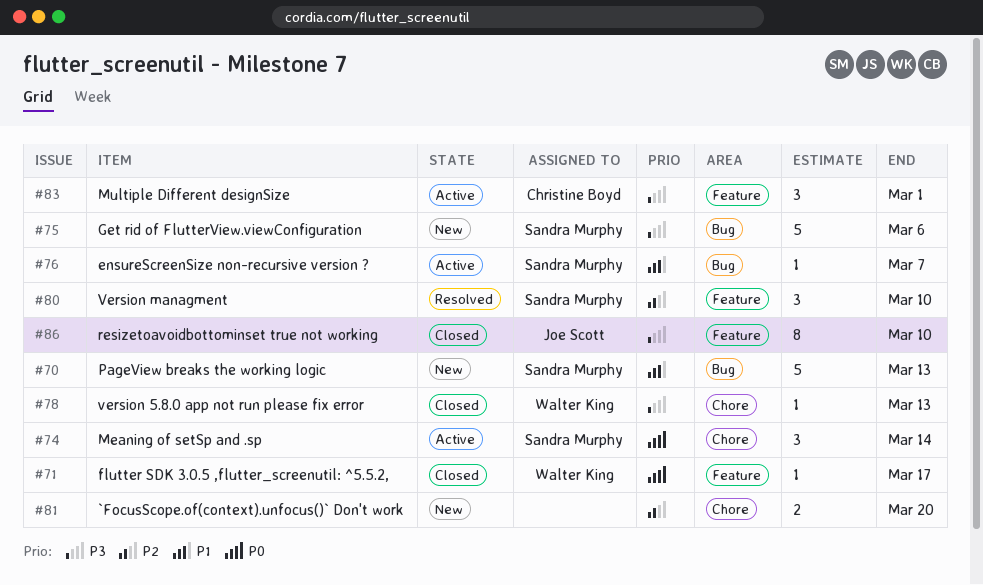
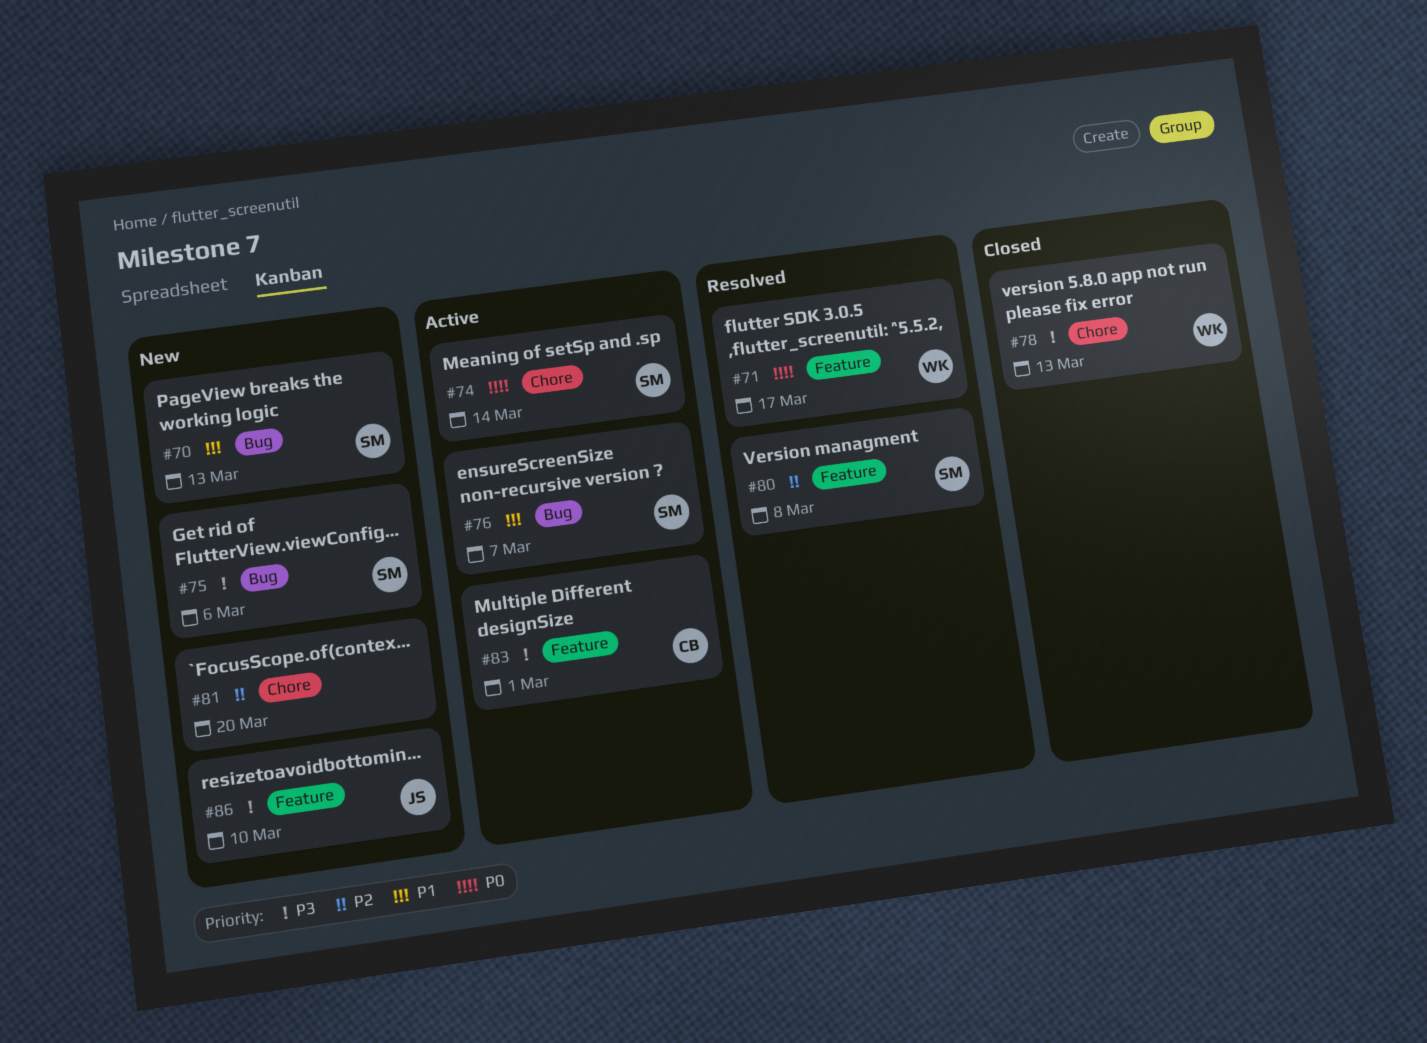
#71, status: Closed -> Resolved
#80, due: Mar 10 -> Mar 8
#86, status: Closed -> New

